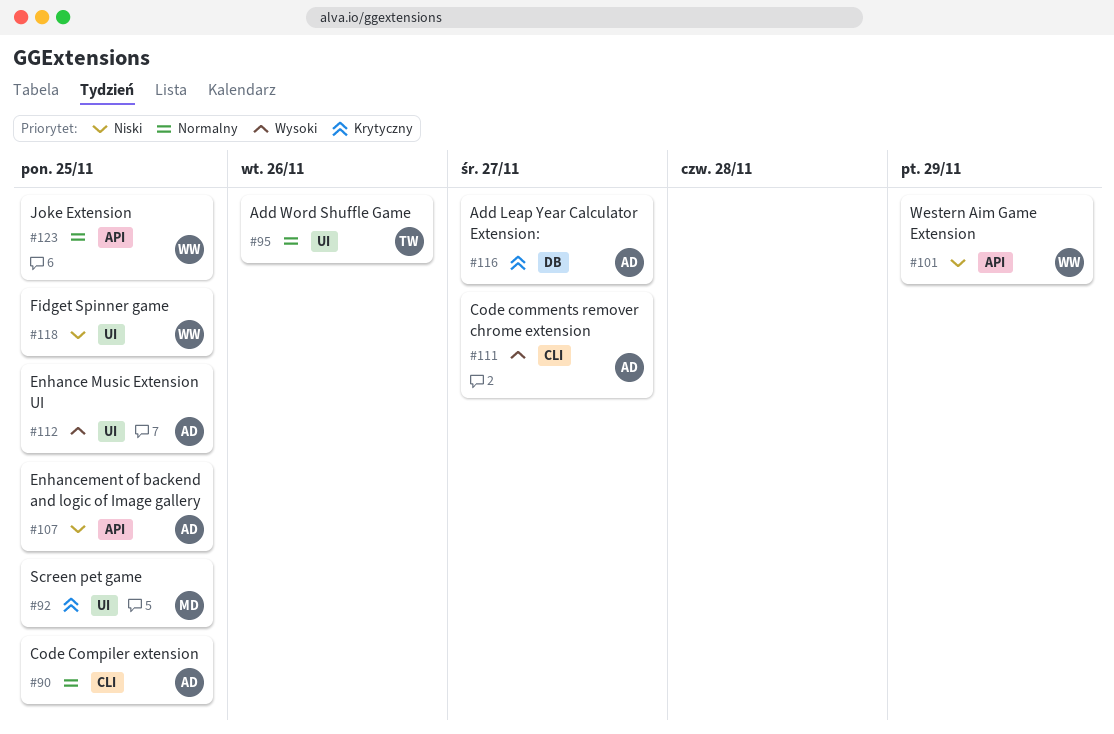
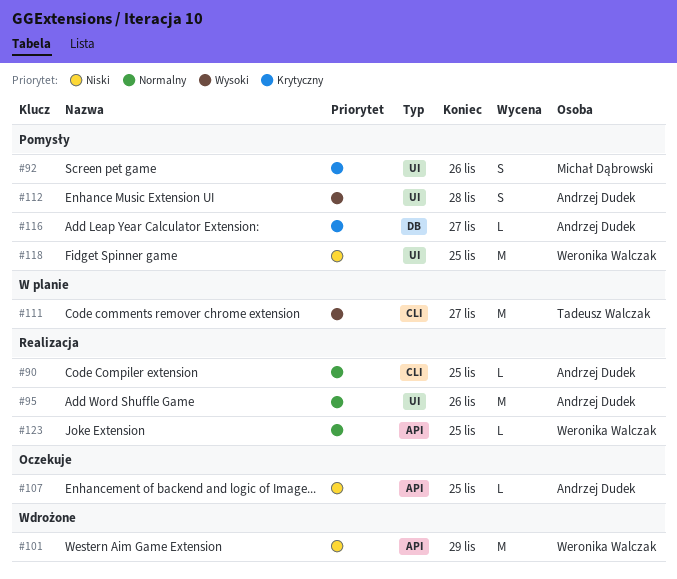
#92, due: Nov 25 -> Nov 26
#95, owner: Tadeusz Walczak -> Andrzej Dudek
#111, owner: Andrzej Dudek -> Tadeusz Walczak
#112, due: Nov 25 -> Nov 28

